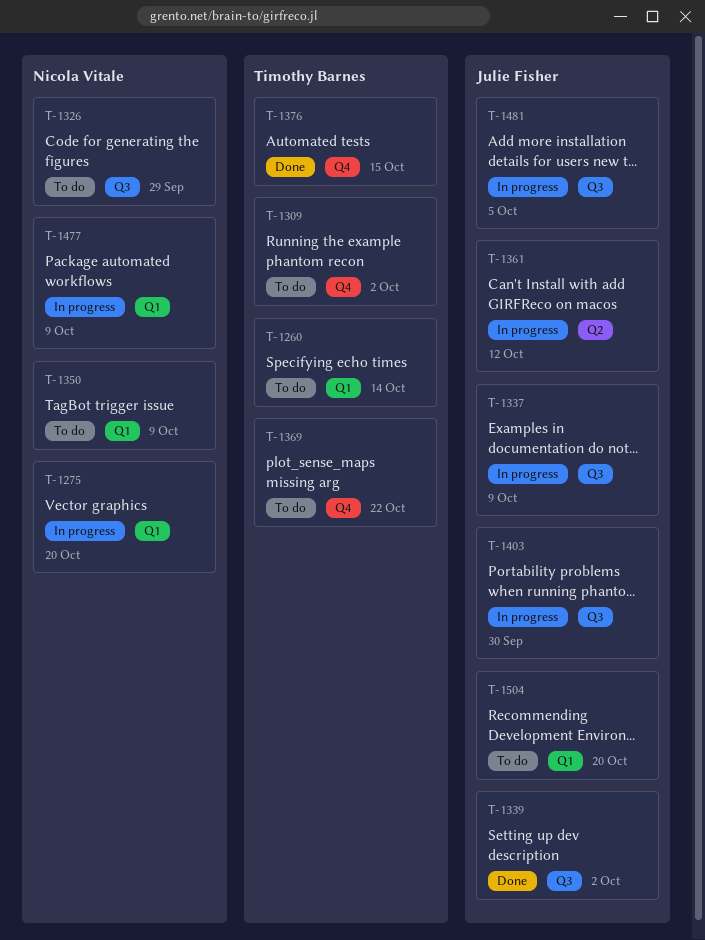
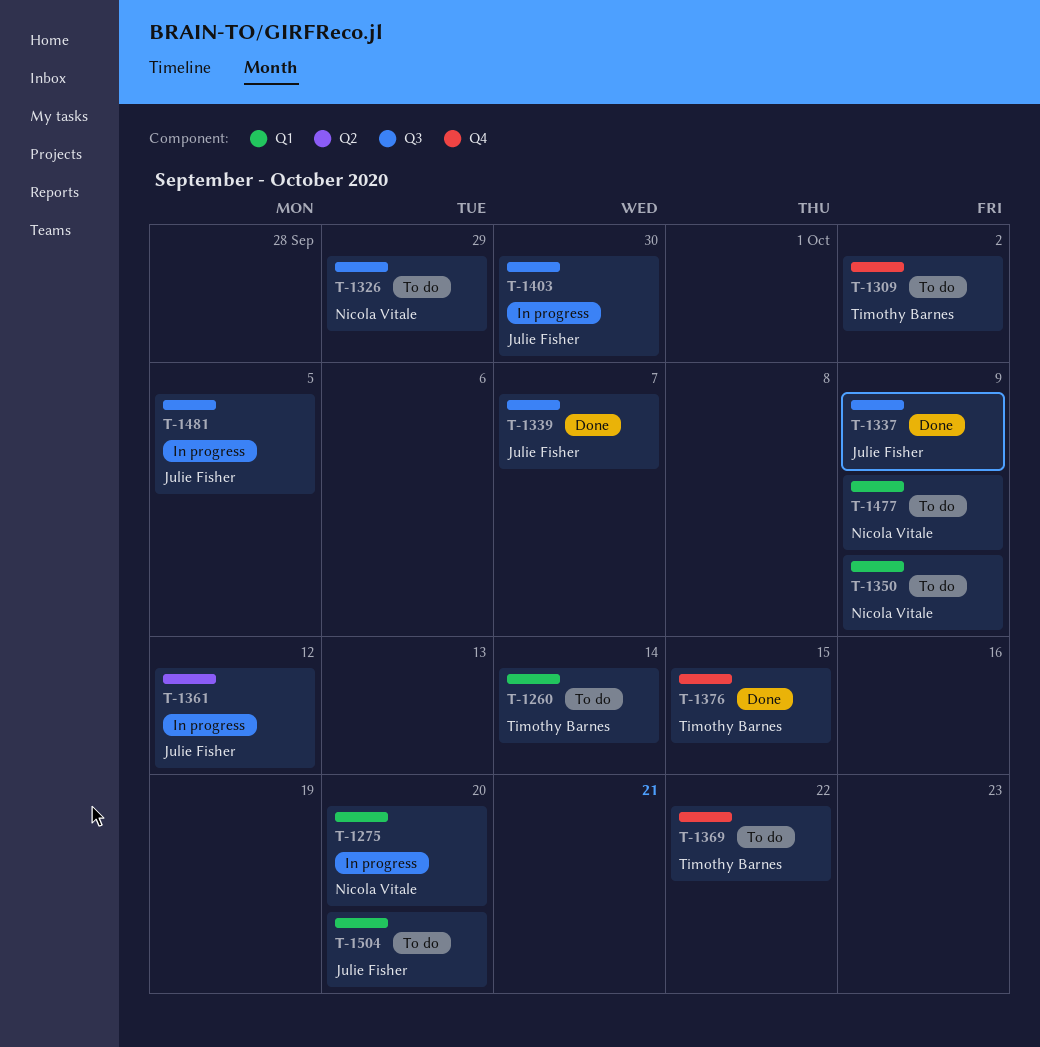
T-1337, status: In progress -> Done
T-1339, due: Oct 2 -> Oct 7
T-1477, status: In progress -> To do

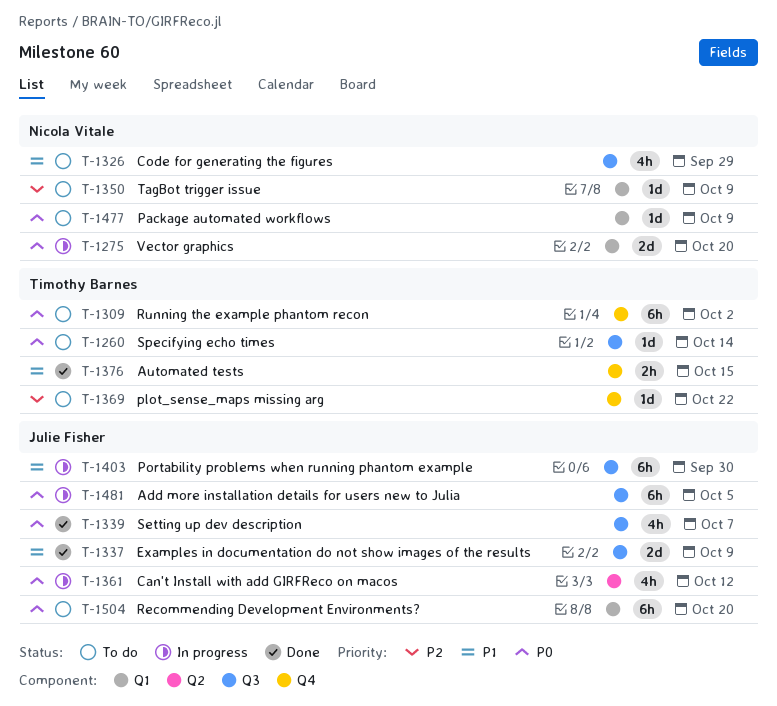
T-1260, label: Q1 -> Q3

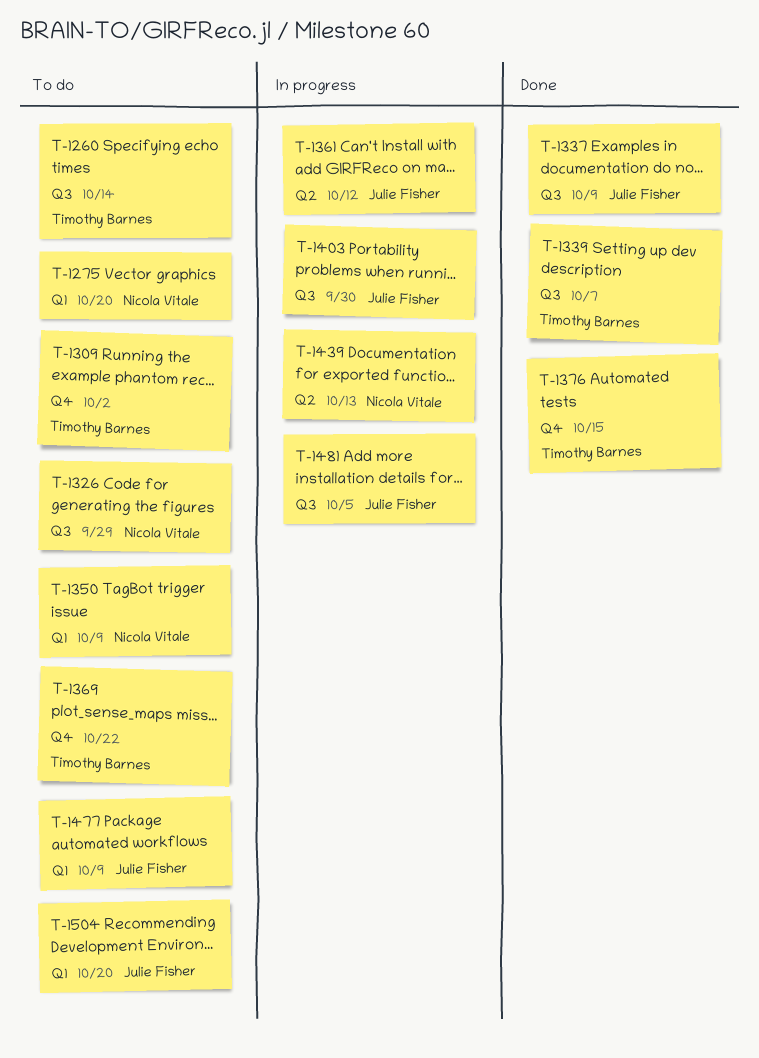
T-1275, status: In progress -> To do
T-1339, owner: Julie Fisher -> Timothy Barnes
T-1439: none -> present
T-1477, owner: Nicola Vitale -> Julie Fisher

